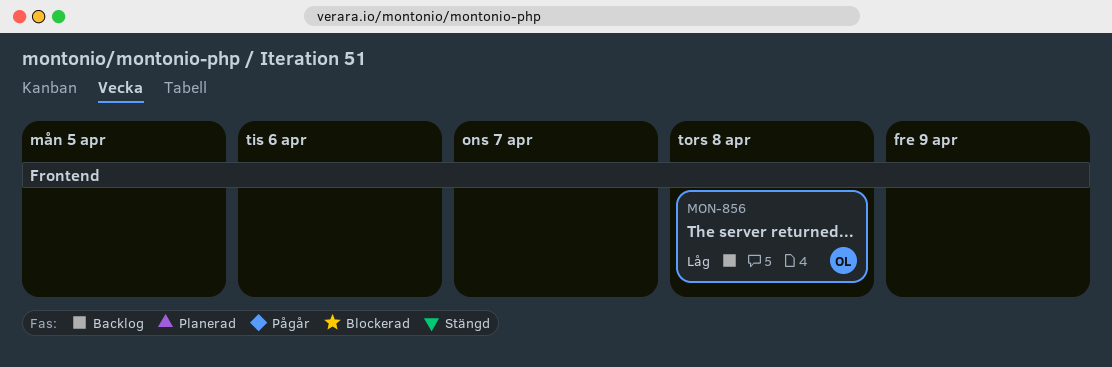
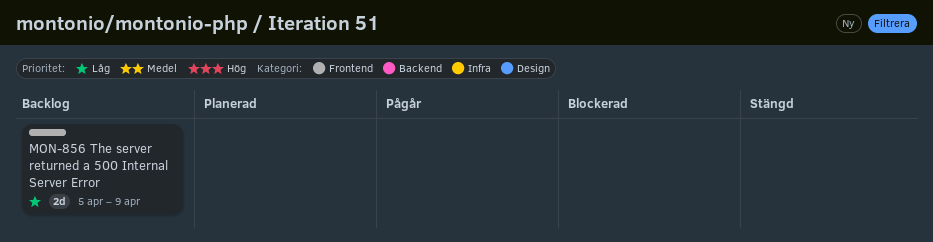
MON-856, due: Apr 8 -> Apr 9

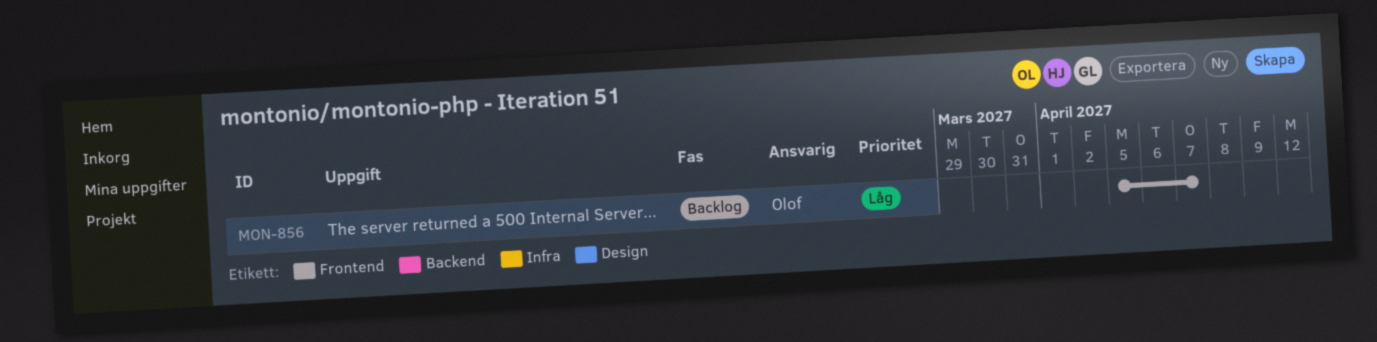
MON-856, due: Apr 9 -> Apr 7

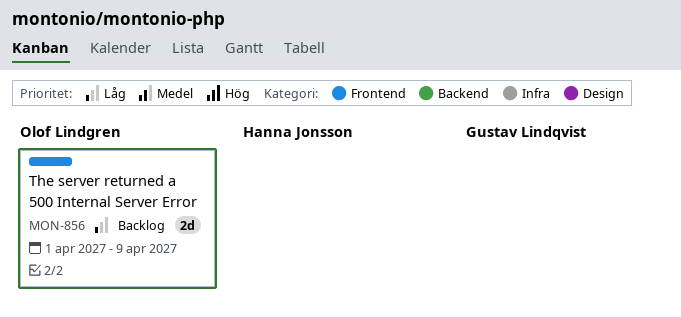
MON-856, start: Apr 5 -> Apr 1
MON-856, due: Apr 7 -> Apr 9

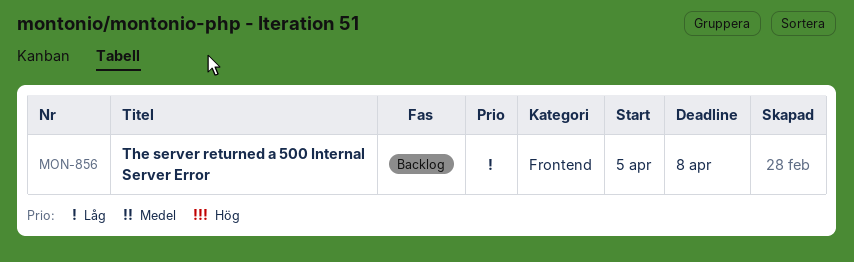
MON-856, start: Apr 1 -> Apr 5
MON-856, due: Apr 9 -> Apr 8

